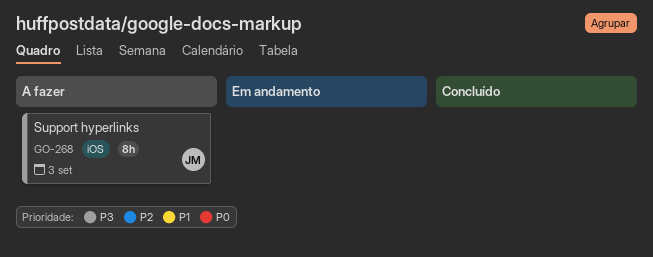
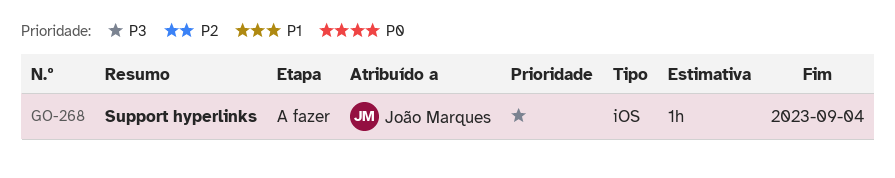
GO-268, estimate: 8h -> 1h
GO-268, due: Sep 3 -> Sep 4

